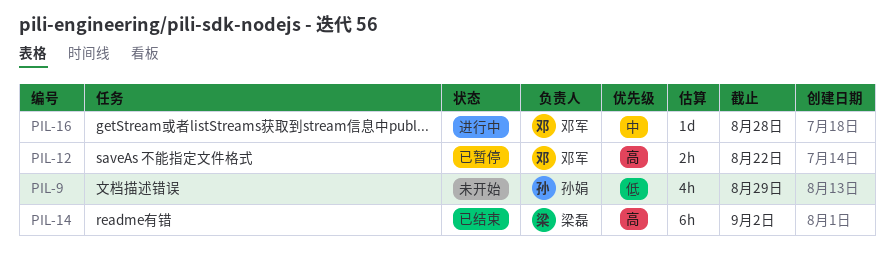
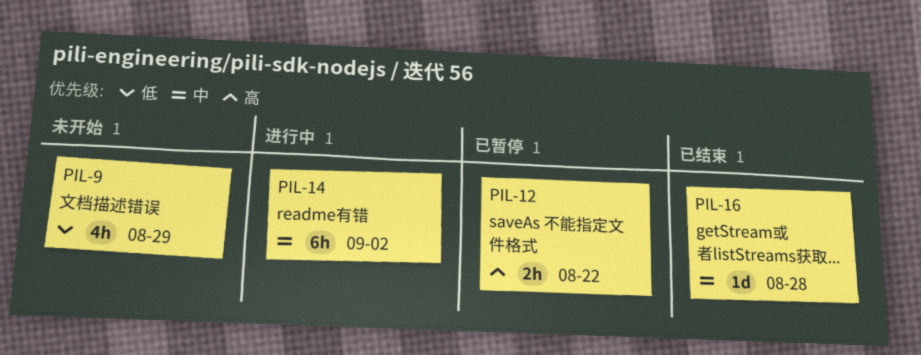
PIL-14, status: 已结束 -> 进行中
PIL-14, priority: 高 -> 中
PIL-16, status: 进行中 -> 已结束

